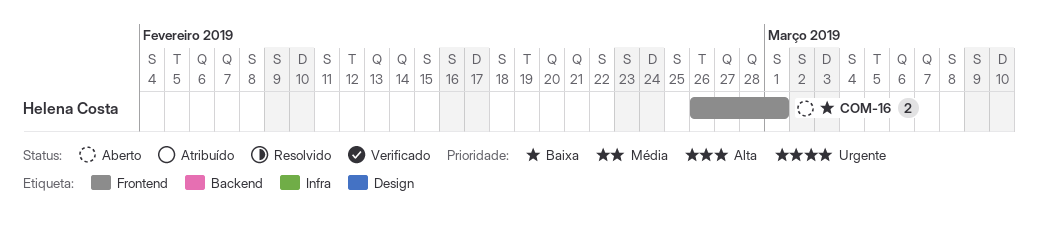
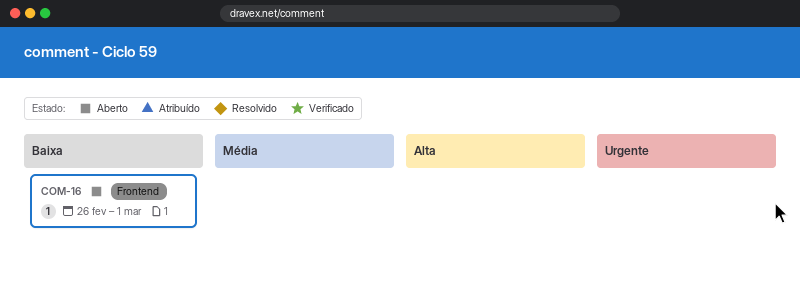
COM-16, estimate: 2 -> 1

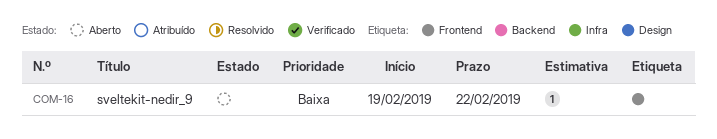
COM-16, start: Feb 26 -> Feb 19
COM-16, due: Mar 1 -> Feb 22

